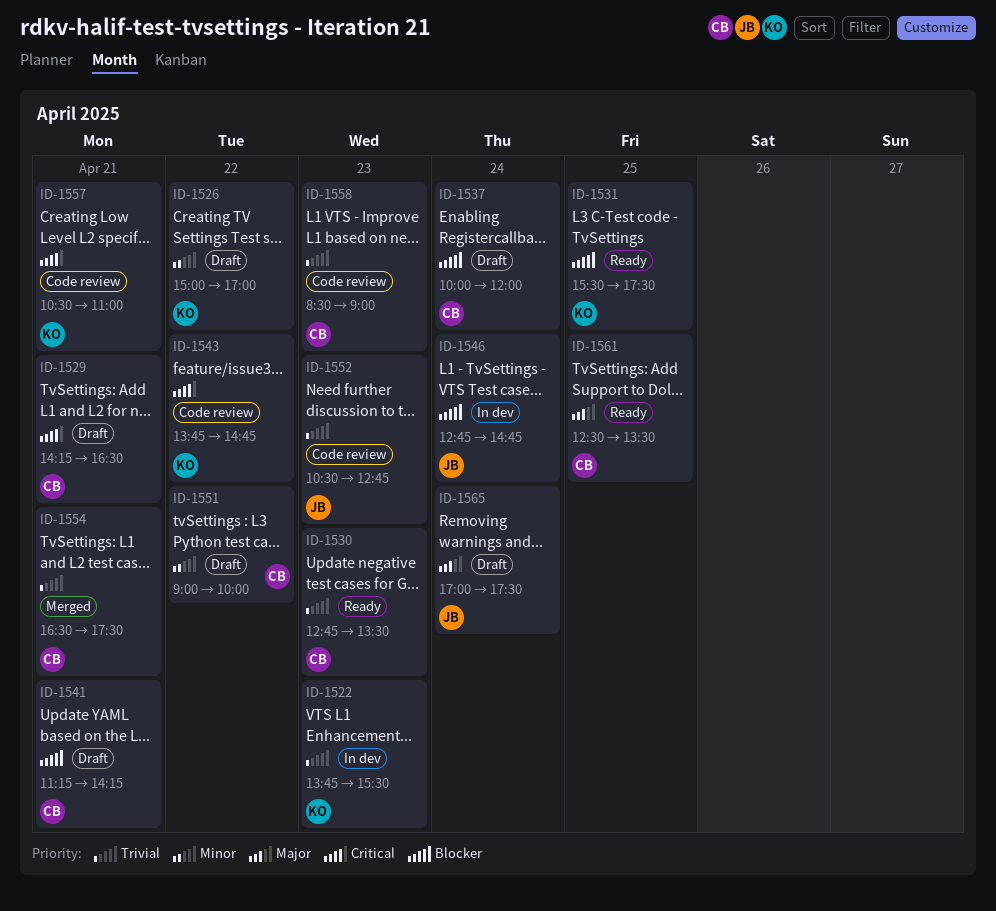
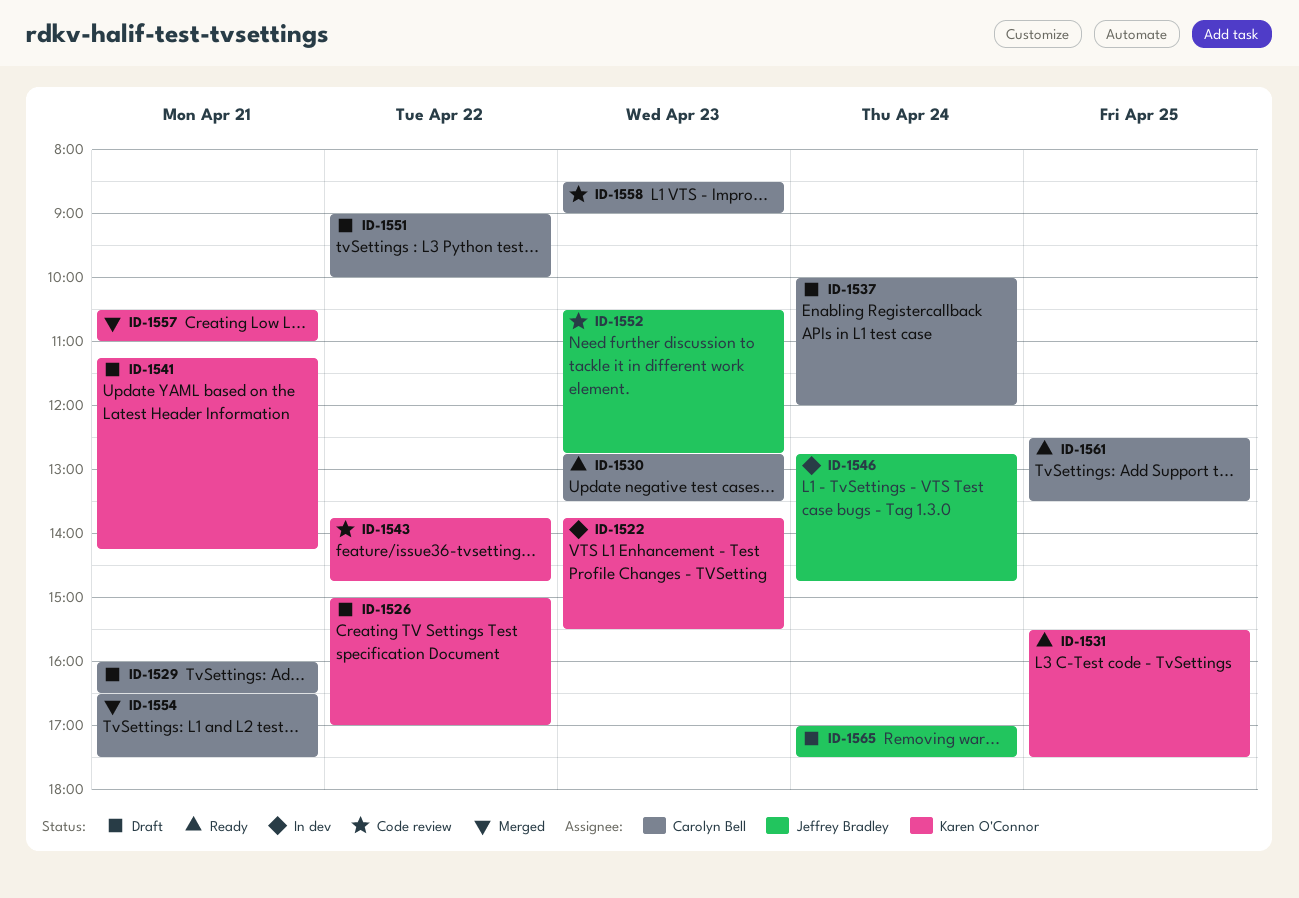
ID-1529, begins: 14:15 -> 16:00
ID-1541, owner: Carolyn Bell -> Karen O'Connor
ID-1557, status: Code review -> Merged

